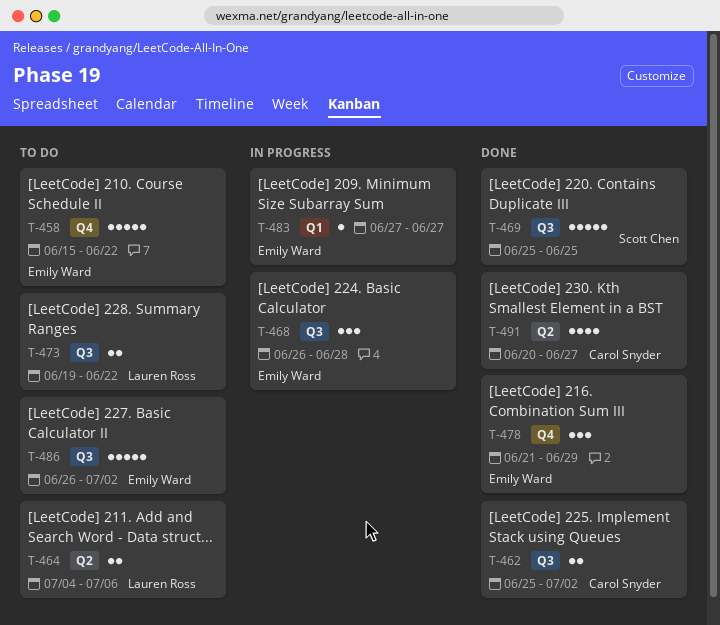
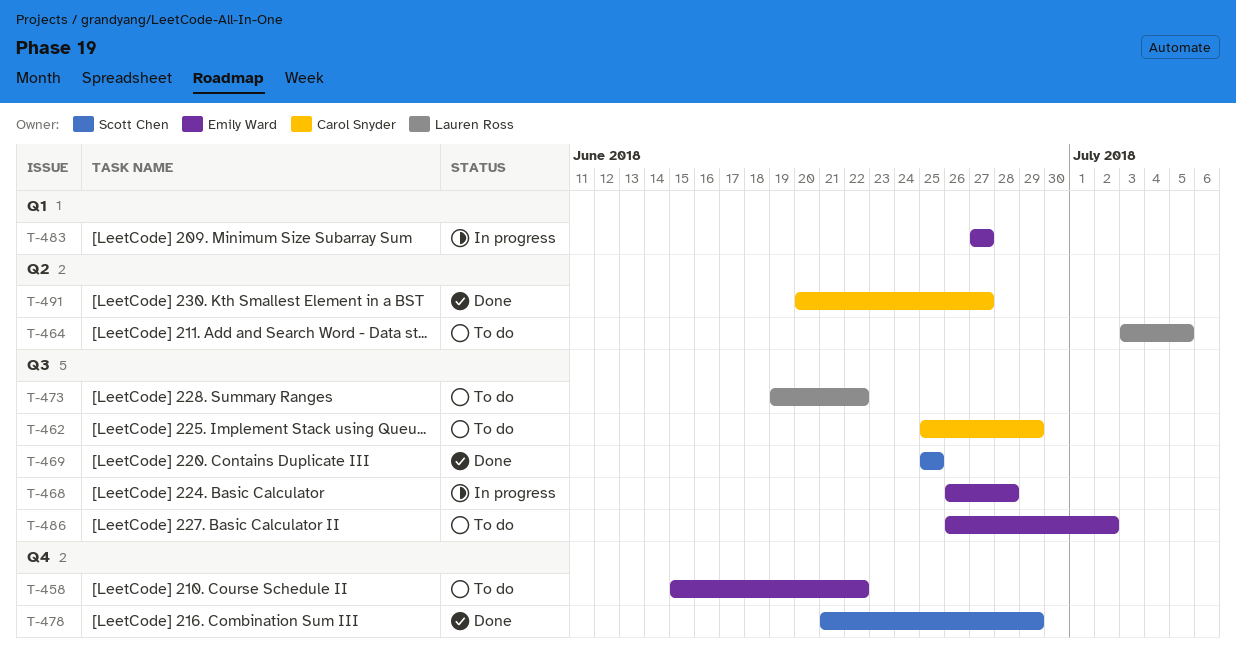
T-462, status: Done -> To do
T-462, due: Jul 2 -> Jun 29
T-464, start: Jul 4 -> Jul 3
T-464, due: Jul 6 -> Jul 5
T-478, owner: Emily Ward -> Scott Chen

